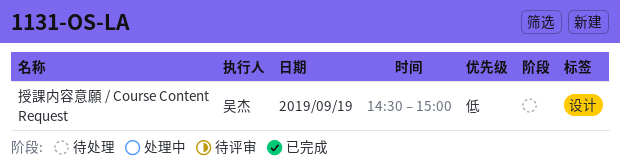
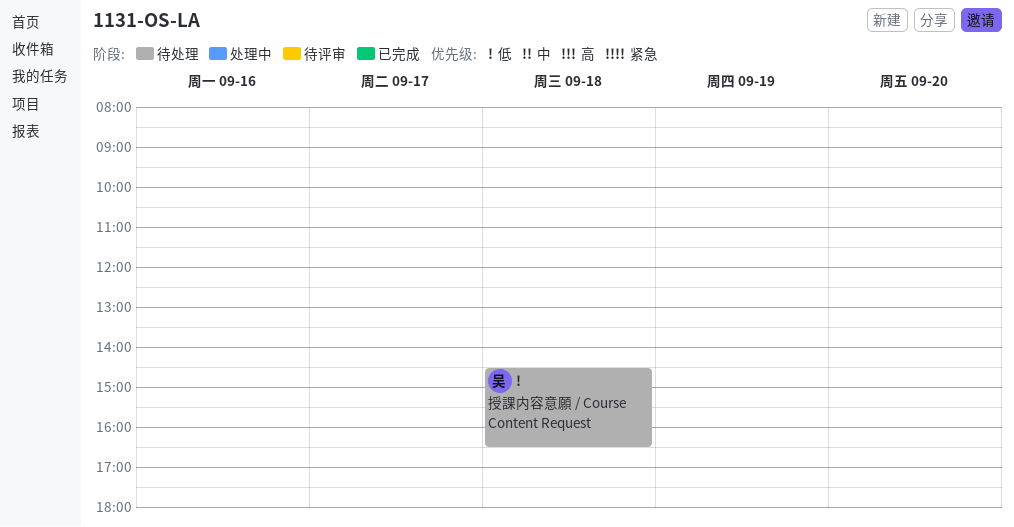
授課内容意願 / Course Content Request, day: Sep 19 -> Sep 18
授課内容意願 / Course Content Request, ends: 15:00 -> 16:30

